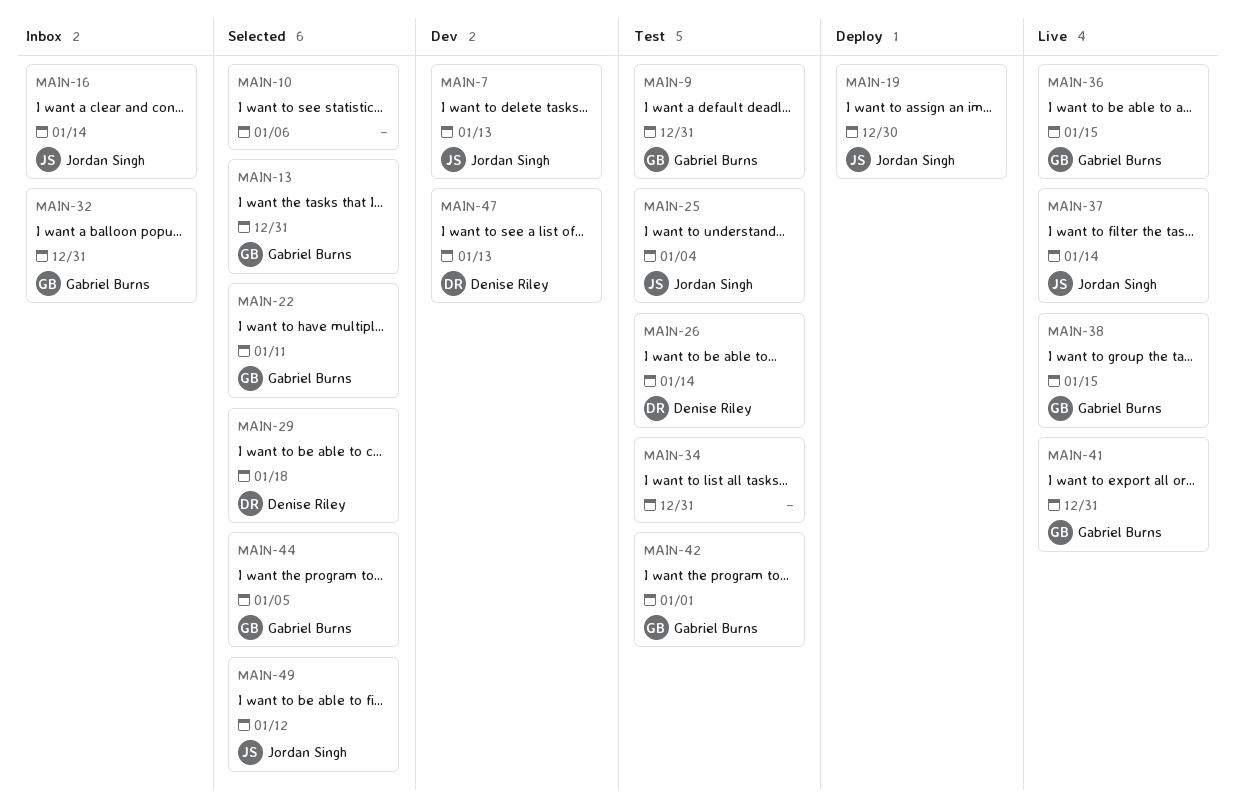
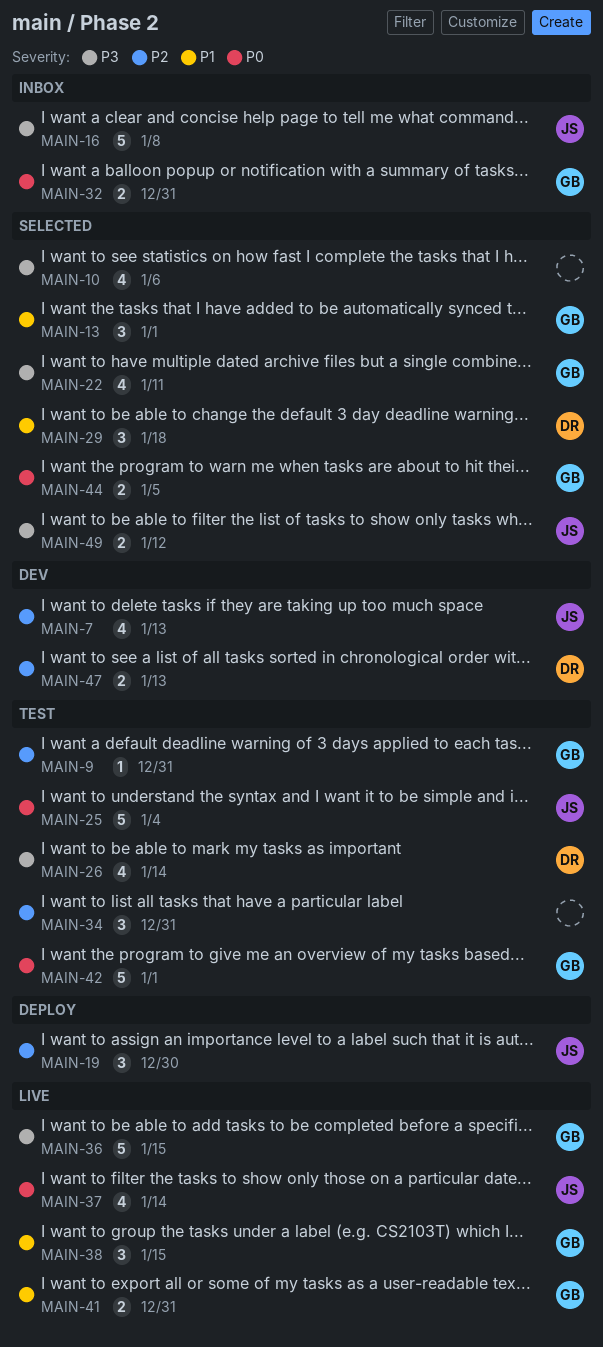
MAIN-13, due: Dec 31 -> Jan 1
MAIN-16, due: Jan 14 -> Jan 8

